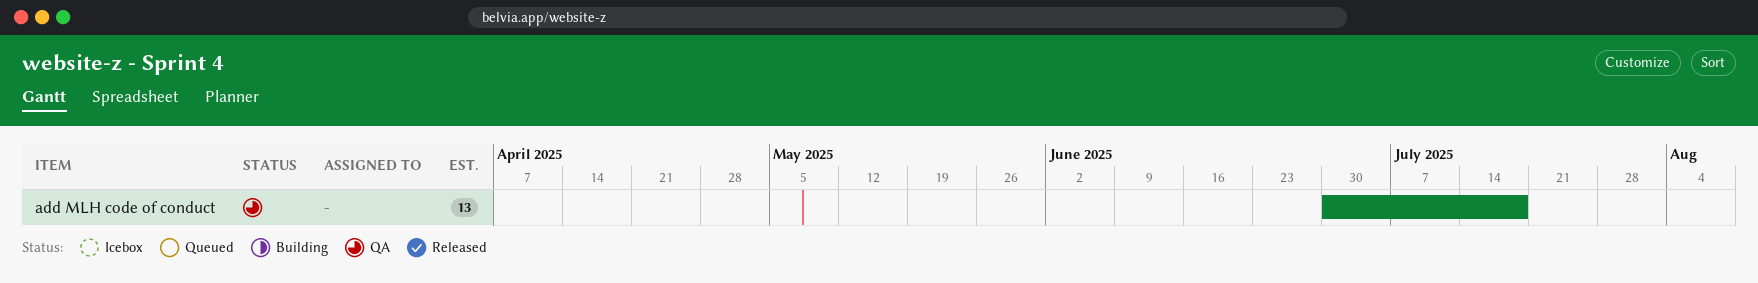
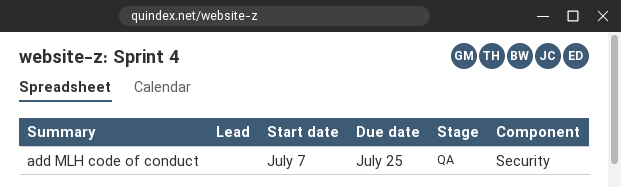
add MLH code of conduct, start: Jun 30 -> Jul 7
add MLH code of conduct, due: Jul 18 -> Jul 25

